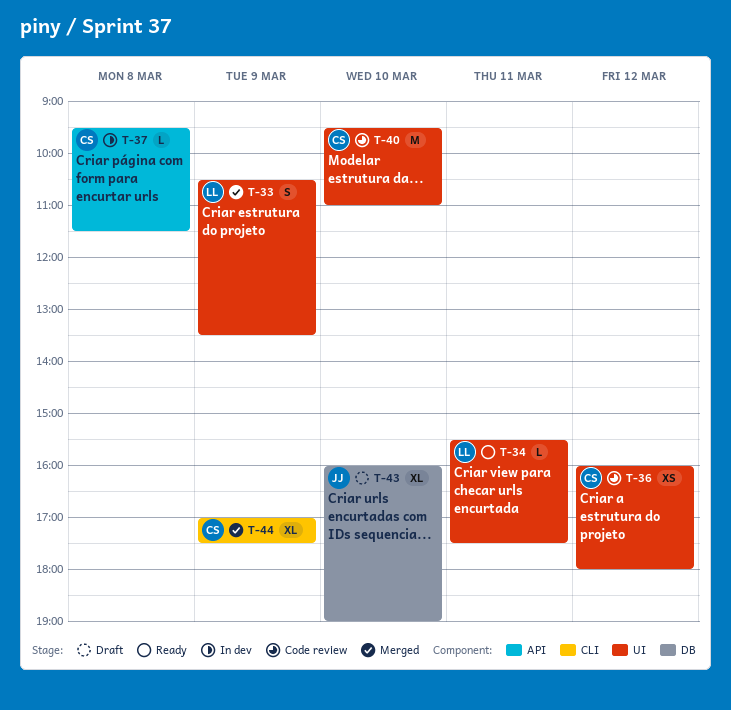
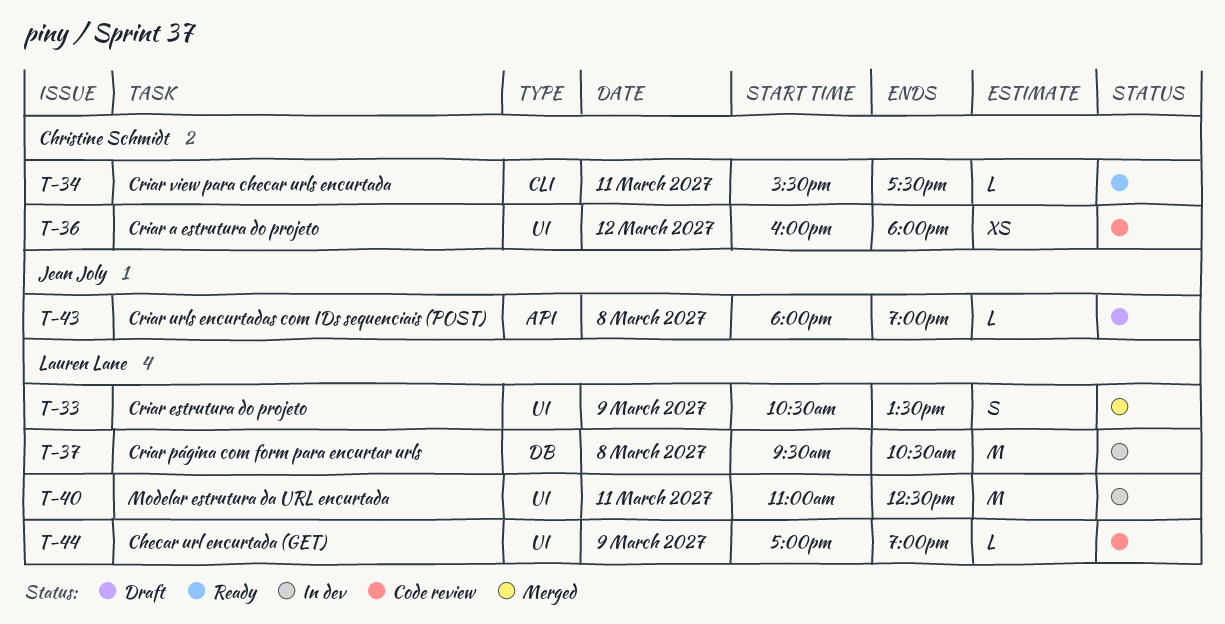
T-34, owner: Lauren Lane -> Christine Schmidt
T-34, label: UI -> CLI
T-37, owner: Christine Schmidt -> Lauren Lane
T-37, label: API -> DB
T-37, estimate: L -> M
T-37, ends: 11:30 -> 10:30
T-40, status: Code review -> In dev
T-40, owner: Christine Schmidt -> Lauren Lane
T-40, day: Mar 10 -> Mar 11
T-40, begins: 09:30 -> 11:00
T-40, ends: 11:00 -> 12:30
T-43, label: DB -> API
T-43, estimate: XL -> L
T-43, day: Mar 10 -> Mar 8
T-43, begins: 16:00 -> 18:00
T-44, status: Merged -> Code review
T-44, owner: Christine Schmidt -> Lauren Lane
T-44, label: CLI -> UI
T-44, estimate: XL -> L
T-44, ends: 17:30 -> 19:00

